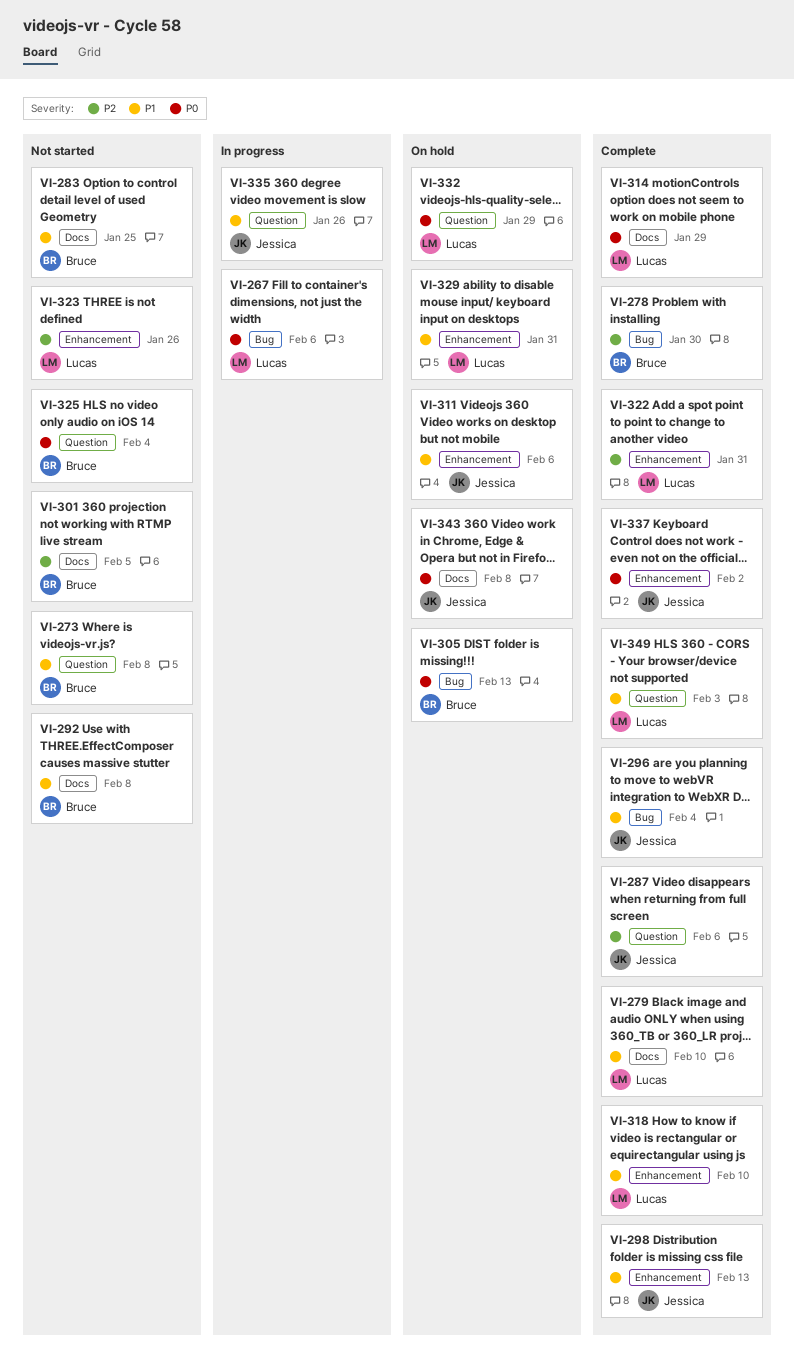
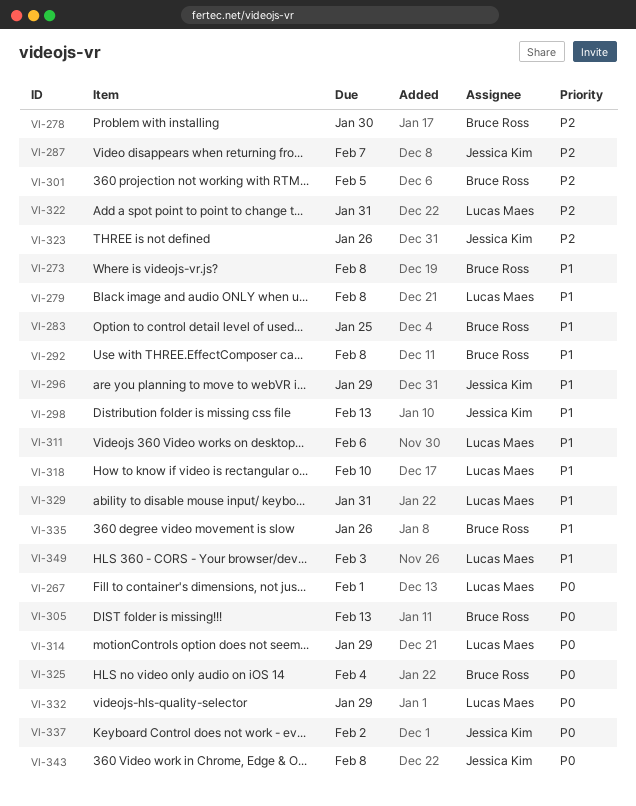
VI-267, due: Feb 6 -> Feb 1
VI-279, due: Feb 10 -> Feb 8
VI-287, due: Feb 6 -> Feb 7
VI-296, due: Feb 4 -> Jan 29
VI-311, owner: Jessica Kim -> Lucas Maes
VI-323, owner: Lucas Maes -> Jessica Kim
VI-335, owner: Jessica Kim -> Bruce Ross

